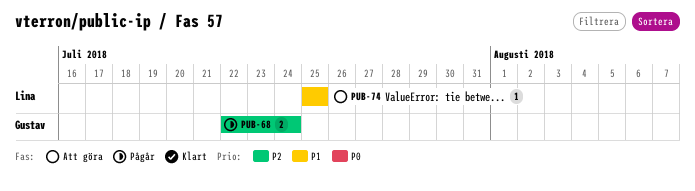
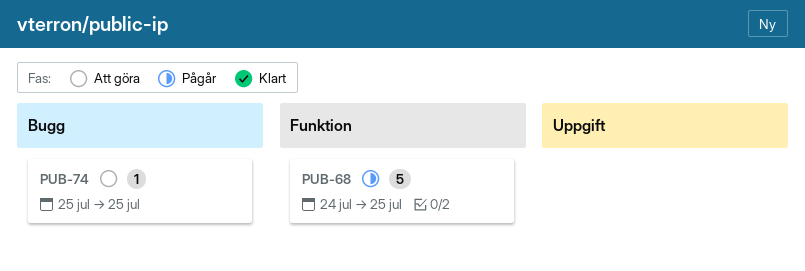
PUB-68, estimate: 2 -> 5
PUB-68, start: Jul 22 -> Jul 24
PUB-68, due: Jul 24 -> Jul 25

